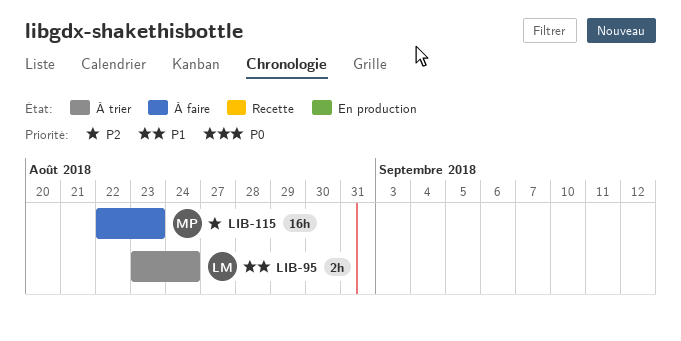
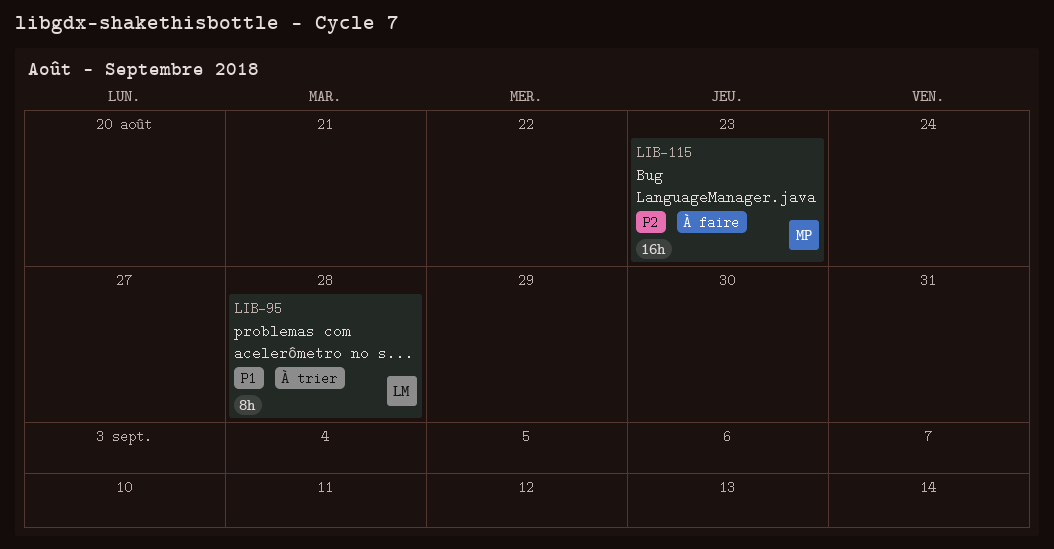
LIB-95, estimate: 2h -> 8h
LIB-95, due: Aug 24 -> Aug 28

